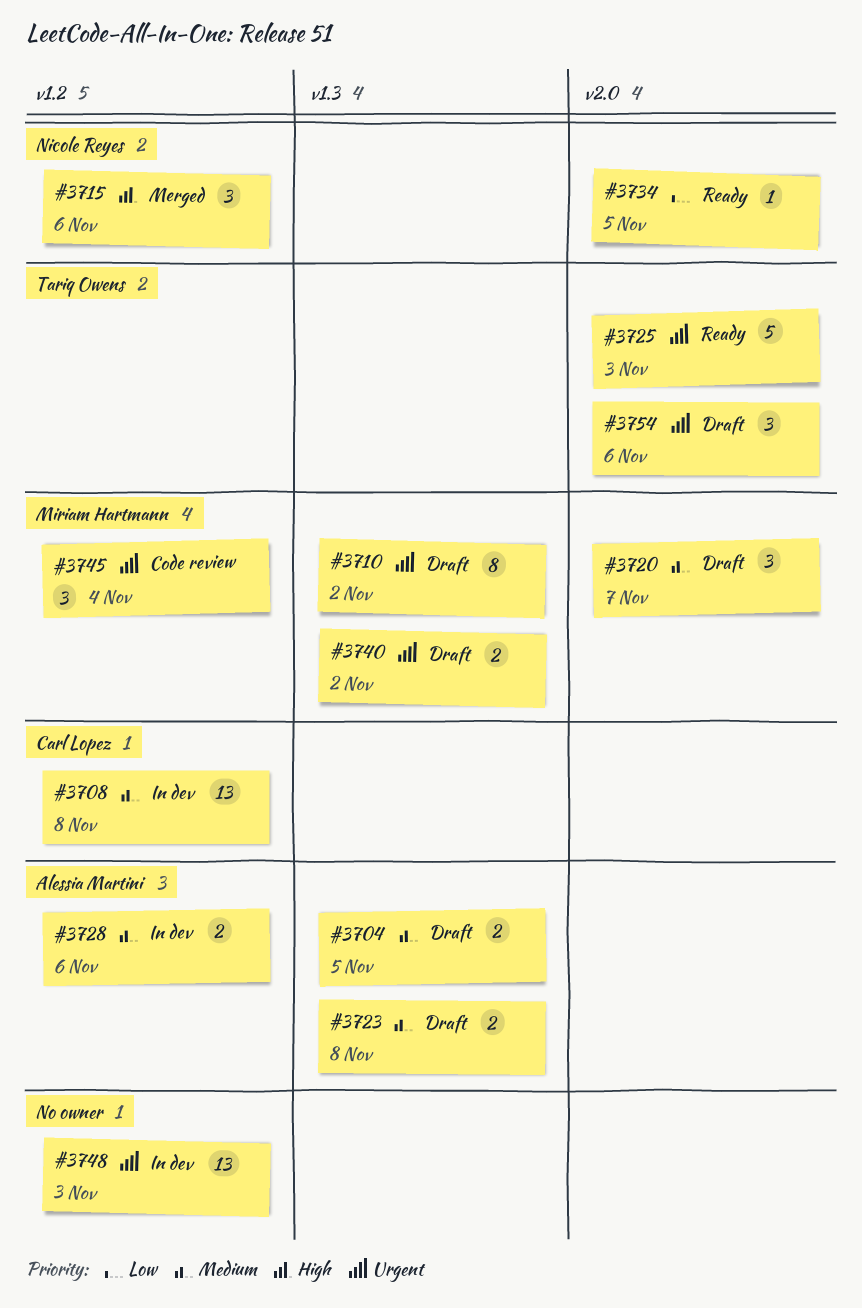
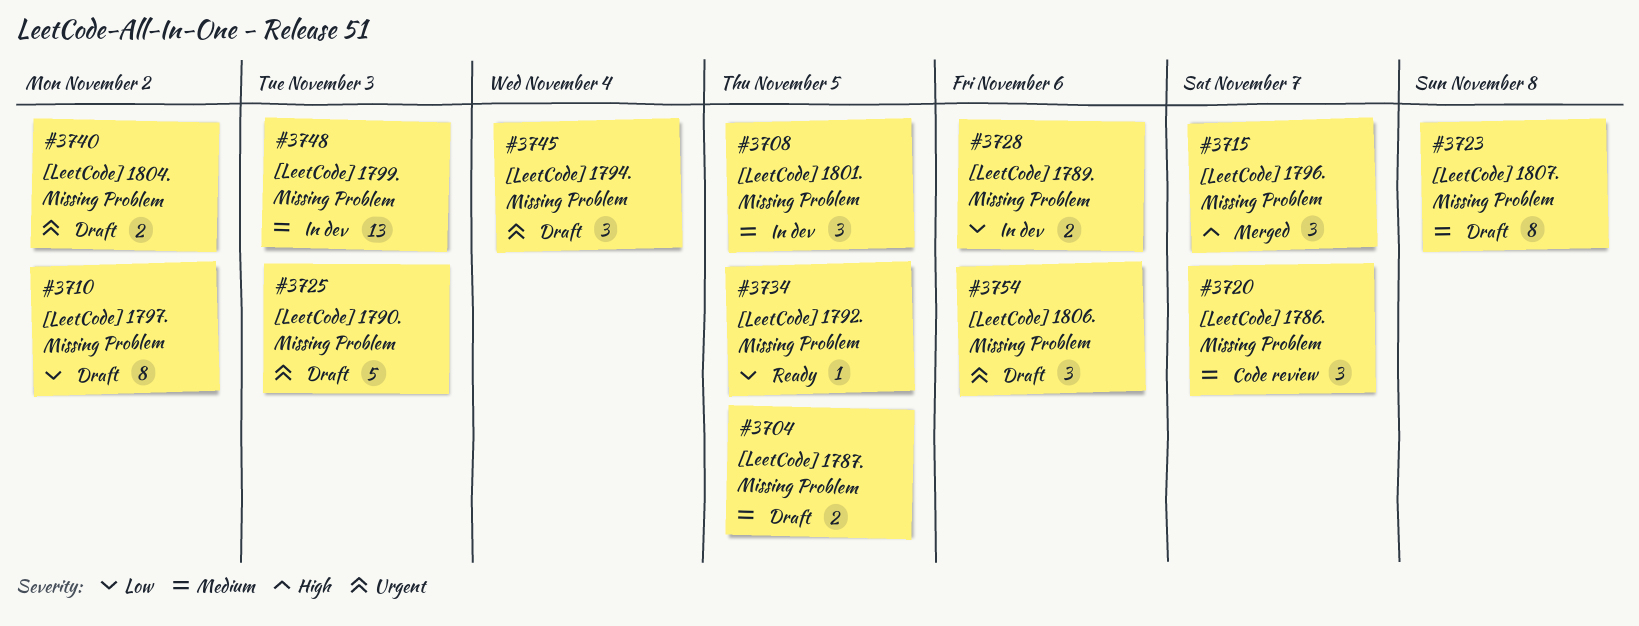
#3708, estimate: 13 -> 3
#3708, due: Nov 8 -> Nov 5
#3710, priority: Urgent -> Low
#3715, due: Nov 6 -> Nov 7
#3720, status: Draft -> Code review
#3723, estimate: 2 -> 8
#3725, status: Ready -> Draft
#3728, priority: Medium -> Low
#3745, status: Code review -> Draft
#3748, priority: Urgent -> Medium

